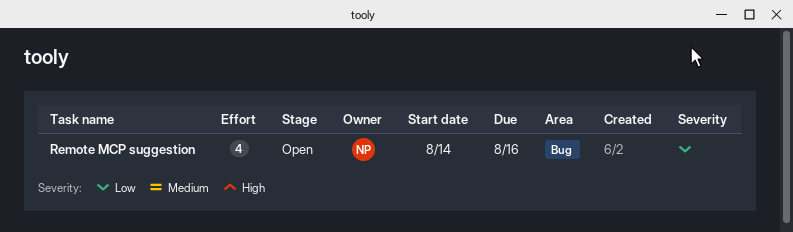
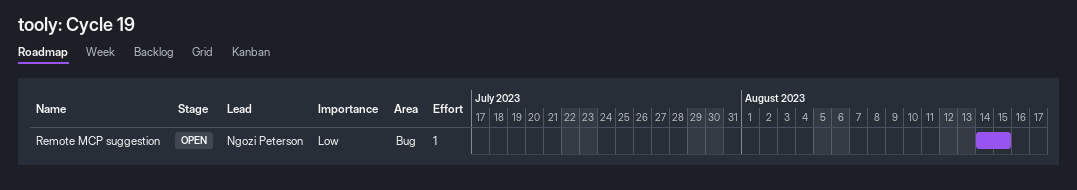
Remote MCP suggestion, estimate: 4 -> 1
Remote MCP suggestion, due: Aug 16 -> Aug 15

